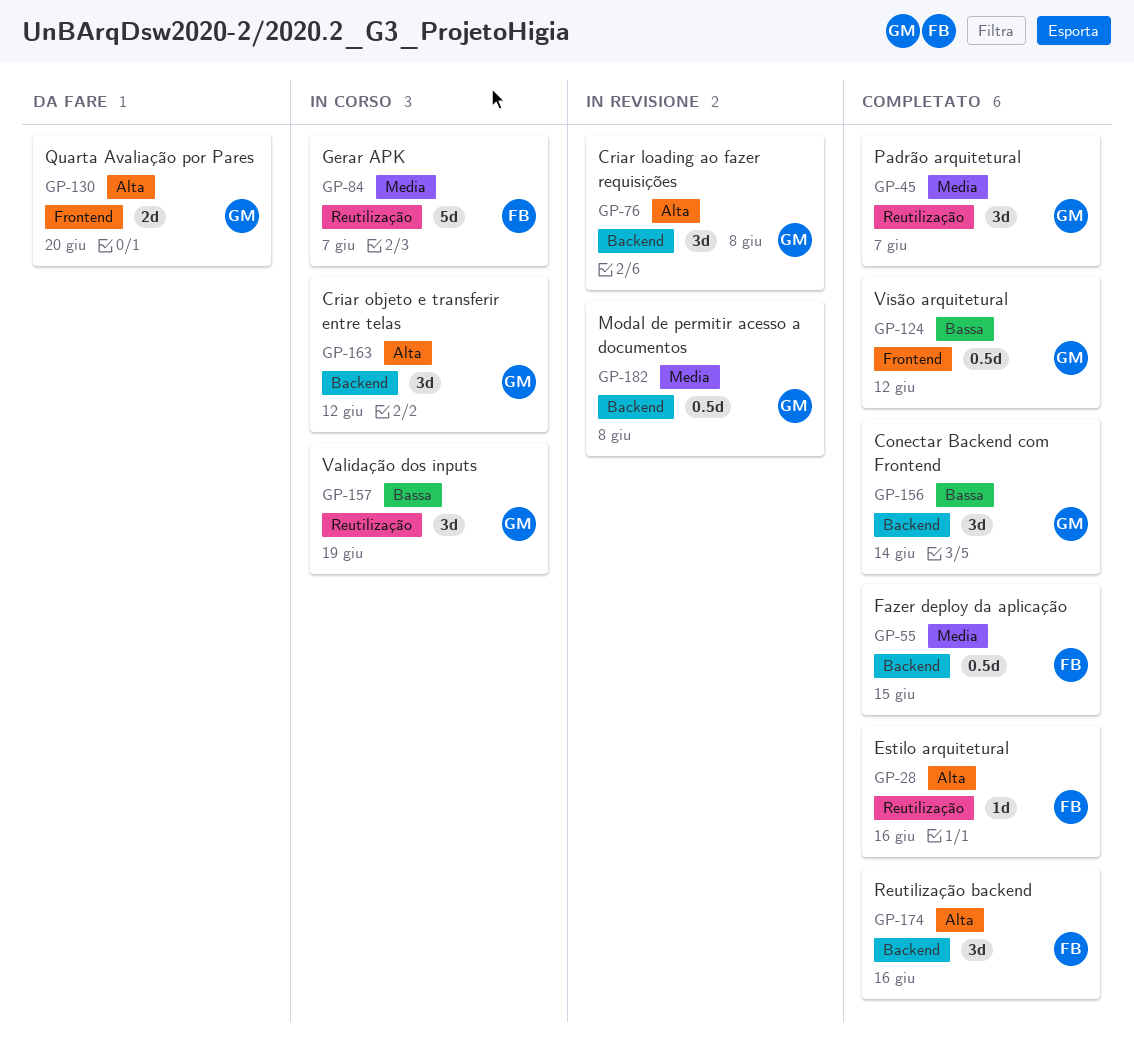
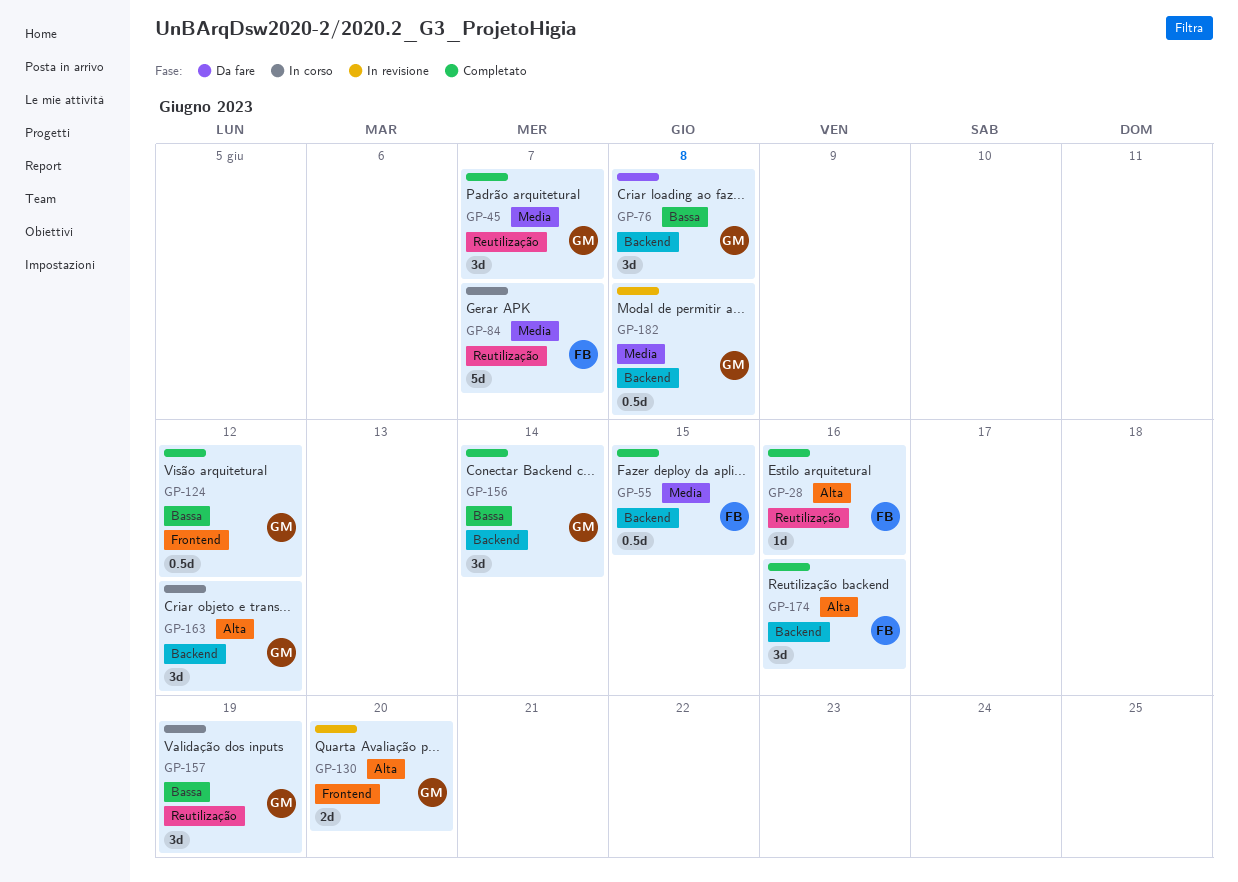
GP-76, status: In revisione -> Da fare
GP-76, priority: Alta -> Bassa
GP-130, status: Da fare -> In revisione

